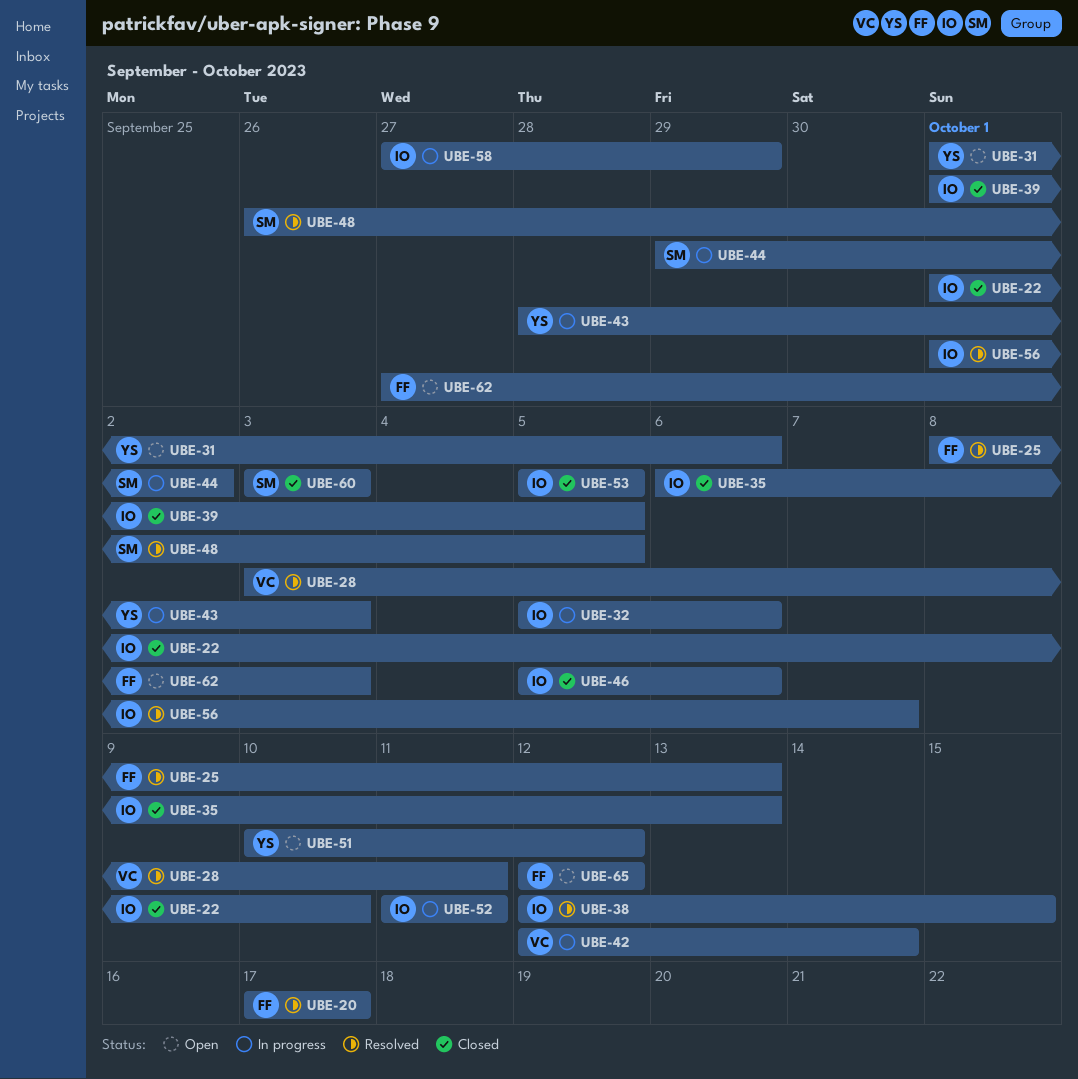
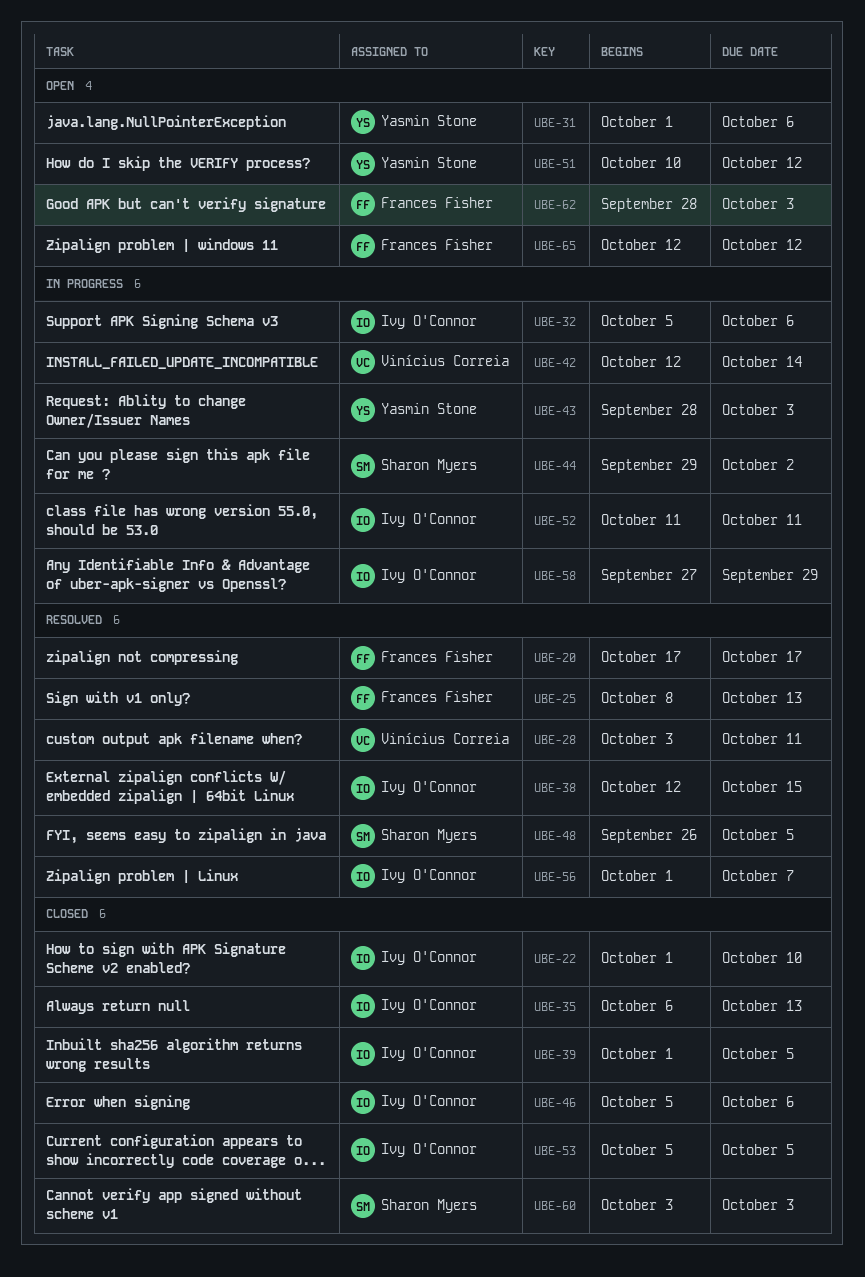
UBE-62, start: Sep 27 -> Sep 28

